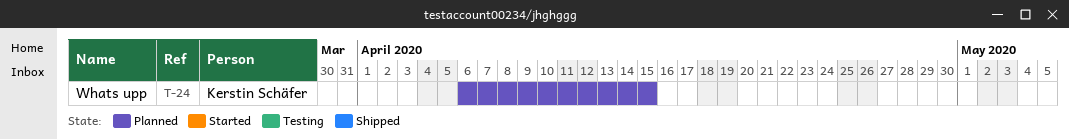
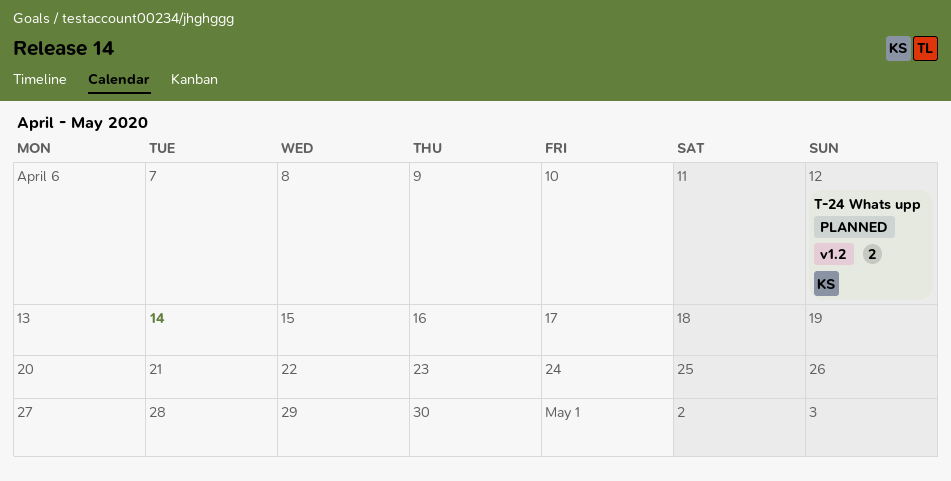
T-24, due: Apr 15 -> Apr 12

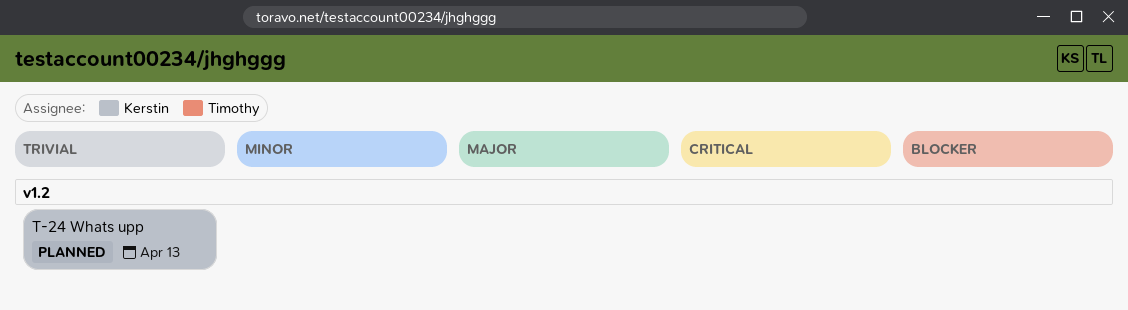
T-24, due: Apr 12 -> Apr 13

